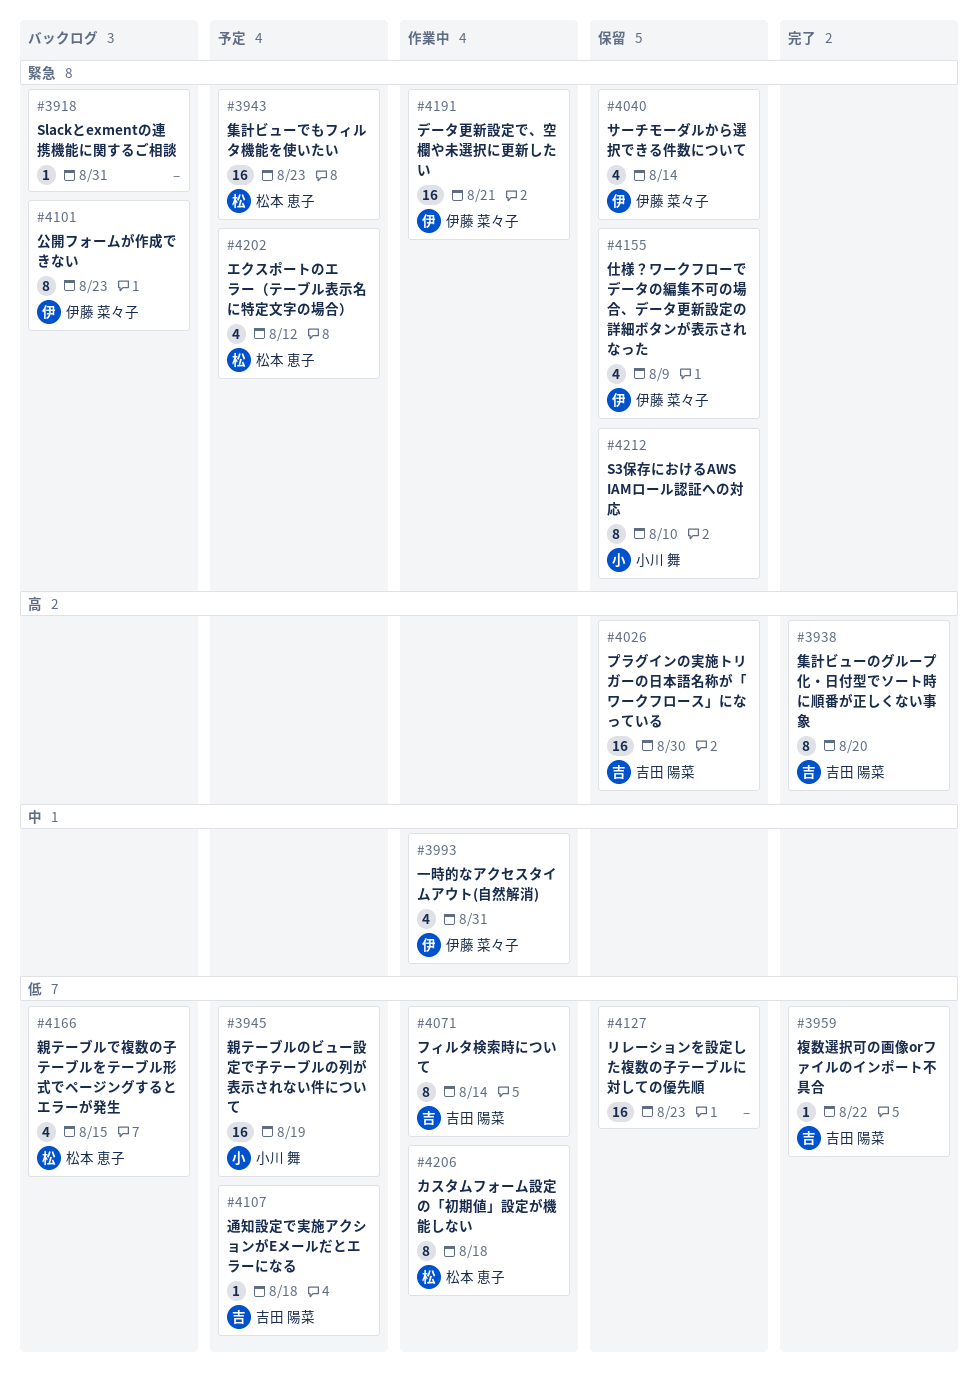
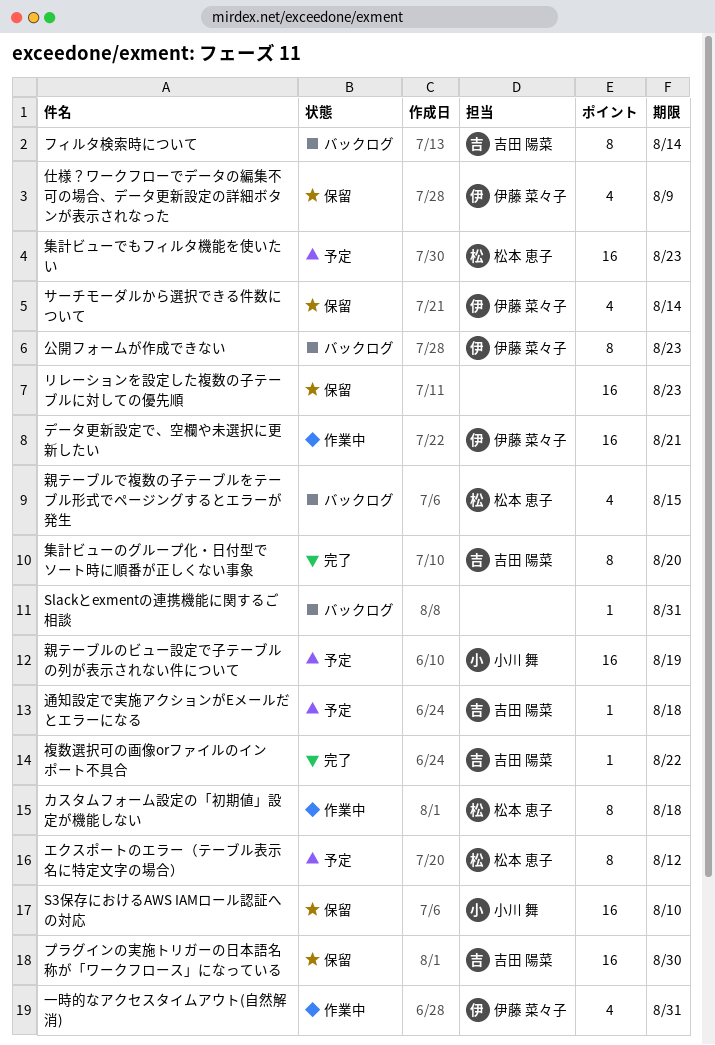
S3保存におけるAWS IAMロール認証への対応, estimate: 8 -> 16
エクスポートのエラー（テーブル表示名に特定文字の場合）, estimate: 4 -> 8
フィルタ検索時について, status: 作業中 -> バックログ

